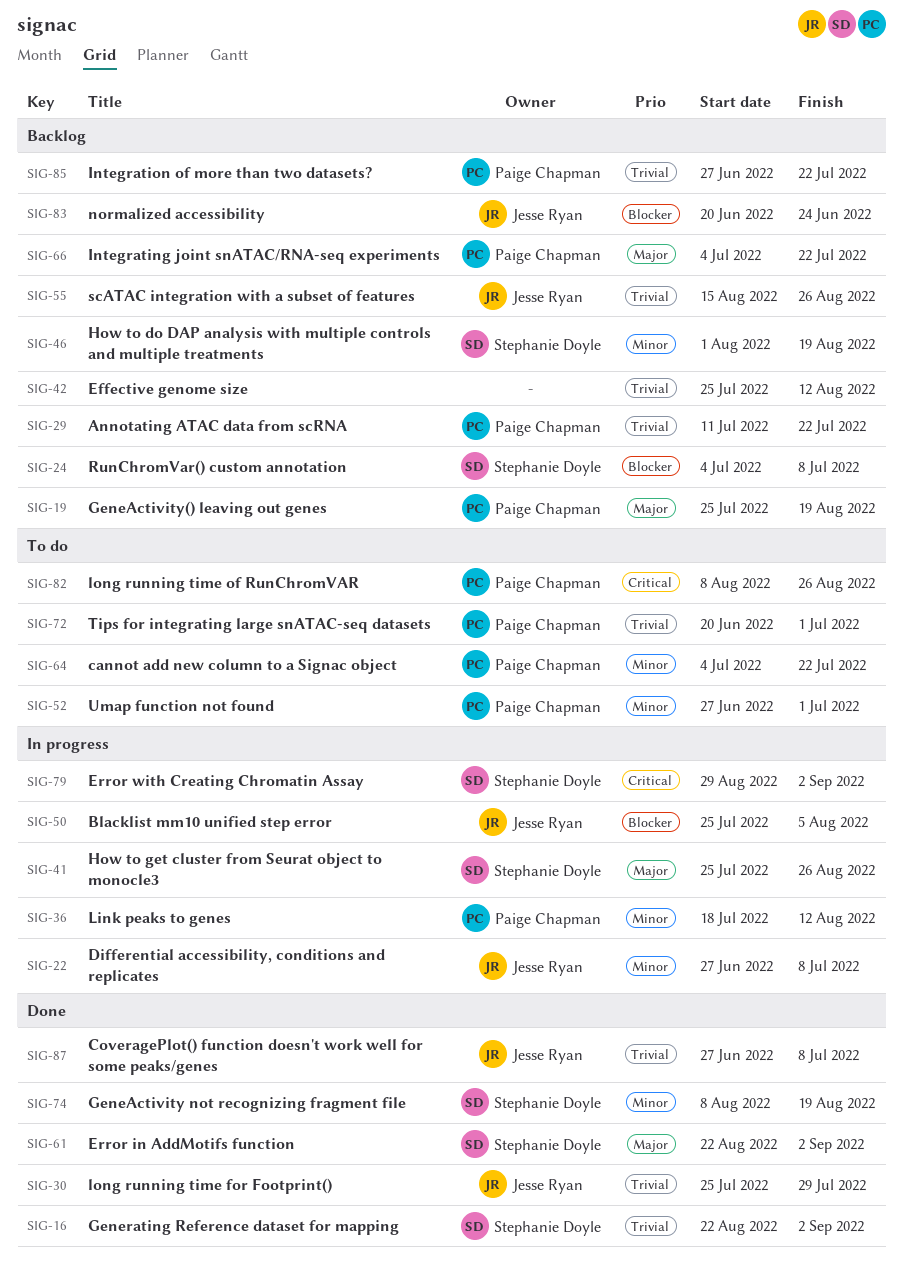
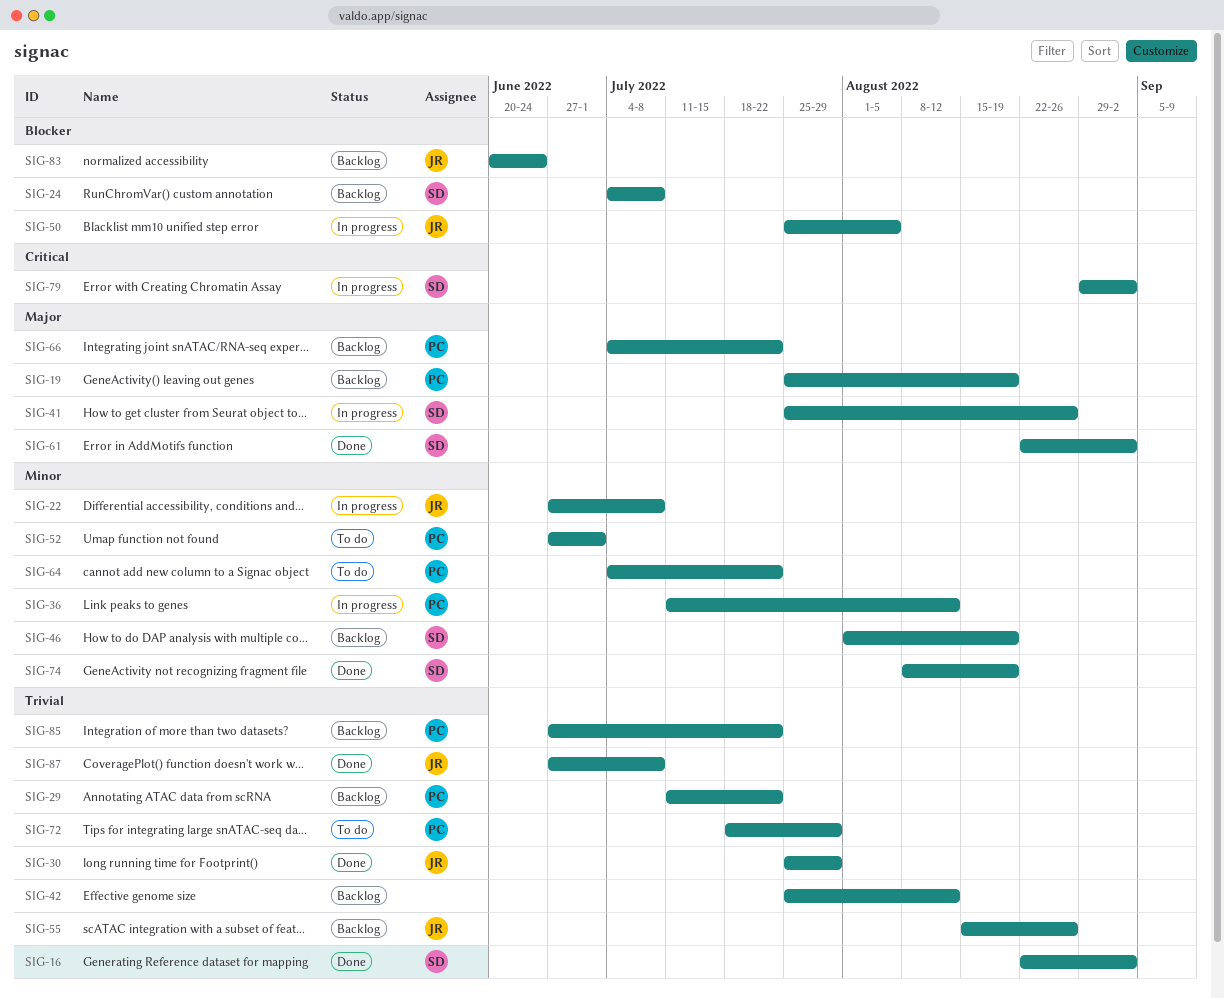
SIG-36, start: Jul 18 -> Jul 11
SIG-72, start: Jun 20 -> Jul 18
SIG-72, due: Jul 1 -> Jul 29
SIG-82: present -> none

